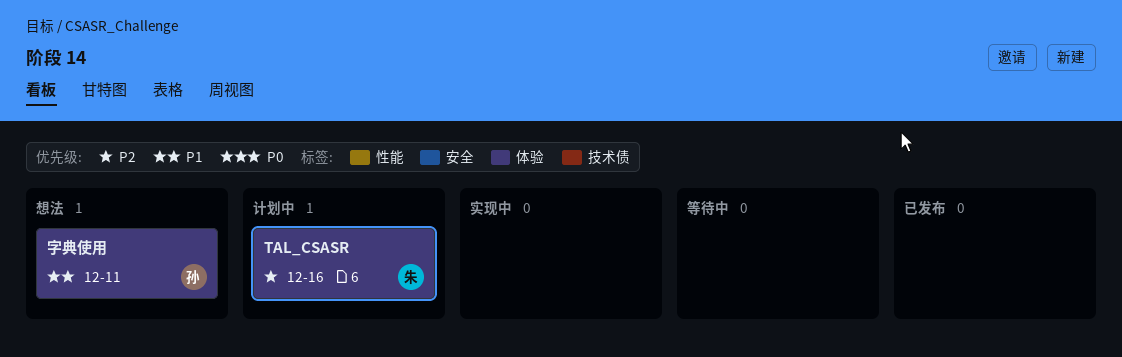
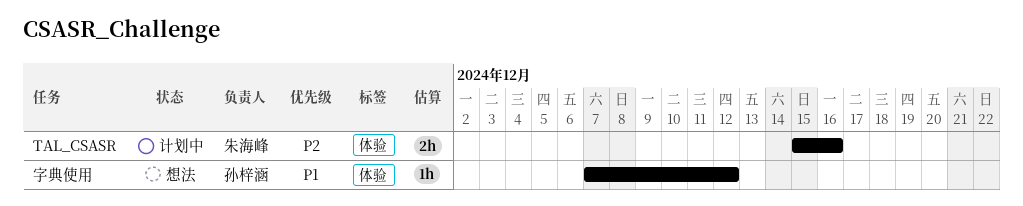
字典使用, due: Dec 11 -> Dec 12

